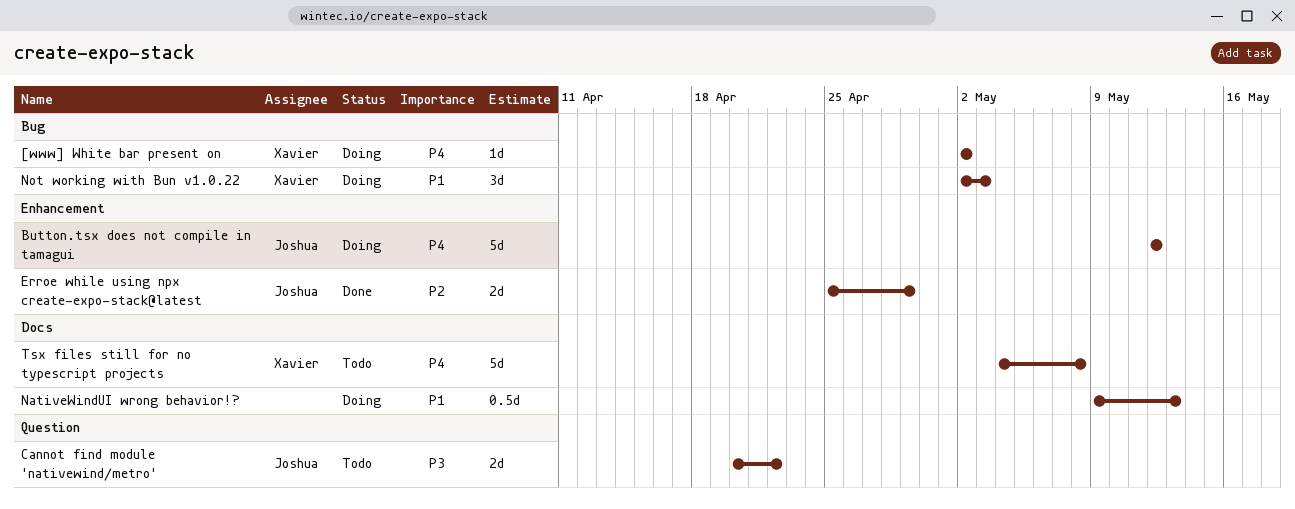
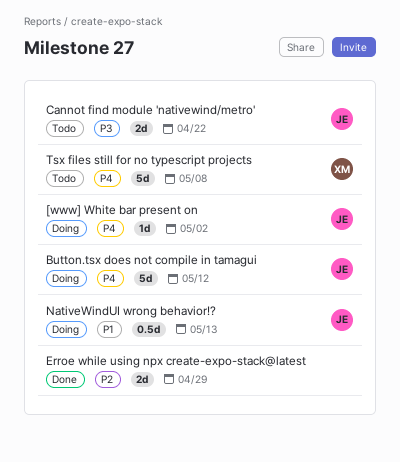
[www] White bar present on, owner: Xavier -> Joshua
Erroe while using npx create-expo-stack@latest, owner: Joshua -> none
NativeWindUI wrong behavior!?, owner: none -> Joshua
Not working with Bun v1.0.22: present -> none

